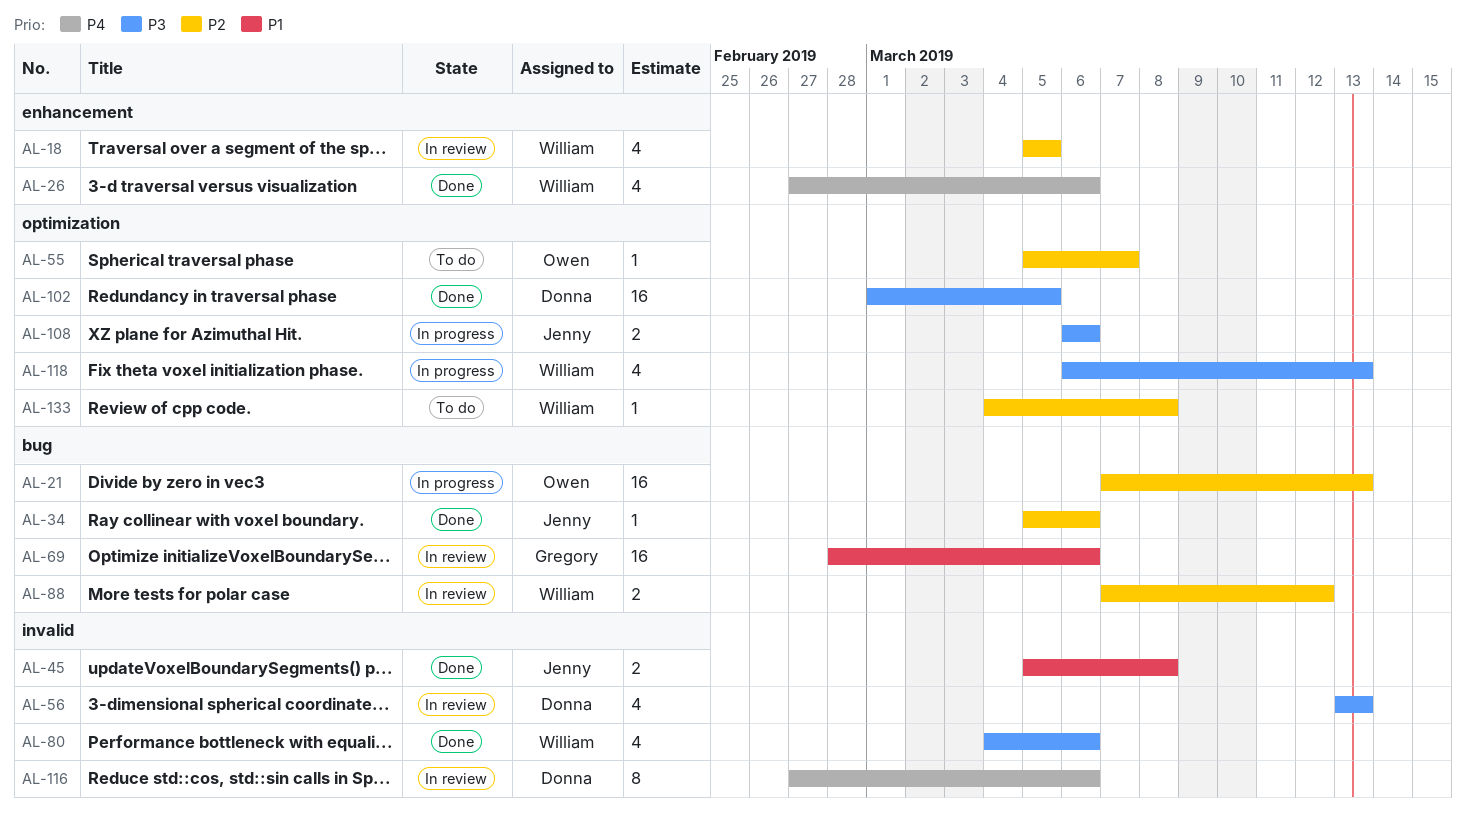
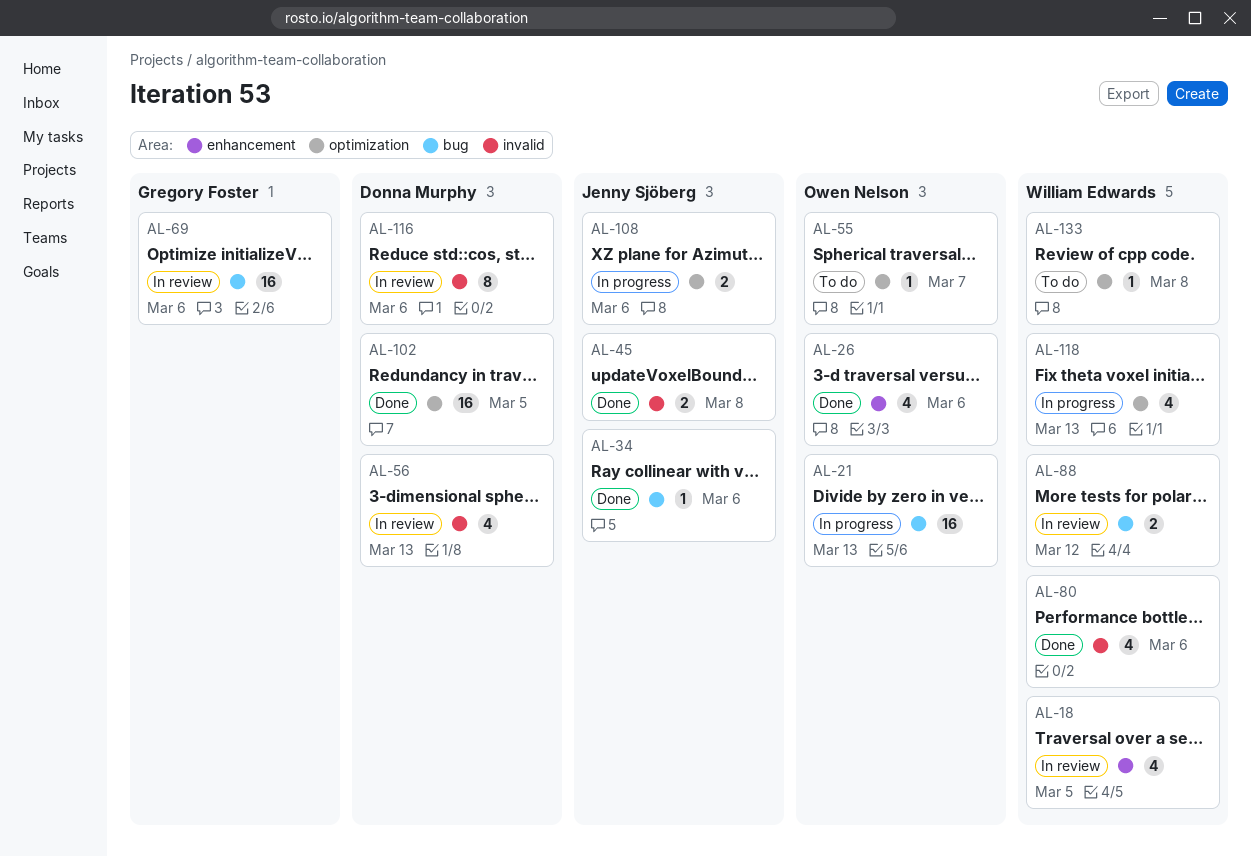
AL-26, owner: William Edwards -> Owen Nelson

